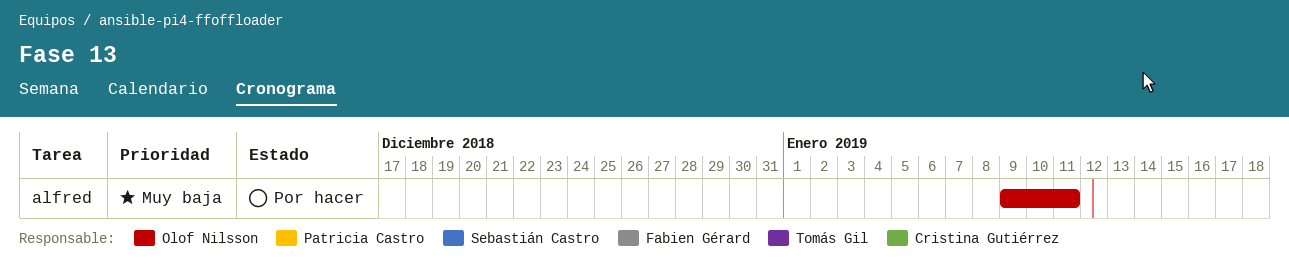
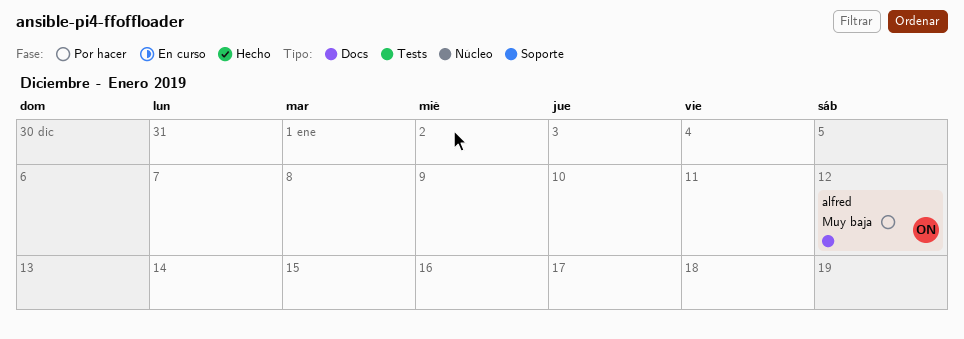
alfred, due: Jan 11 -> Jan 12

